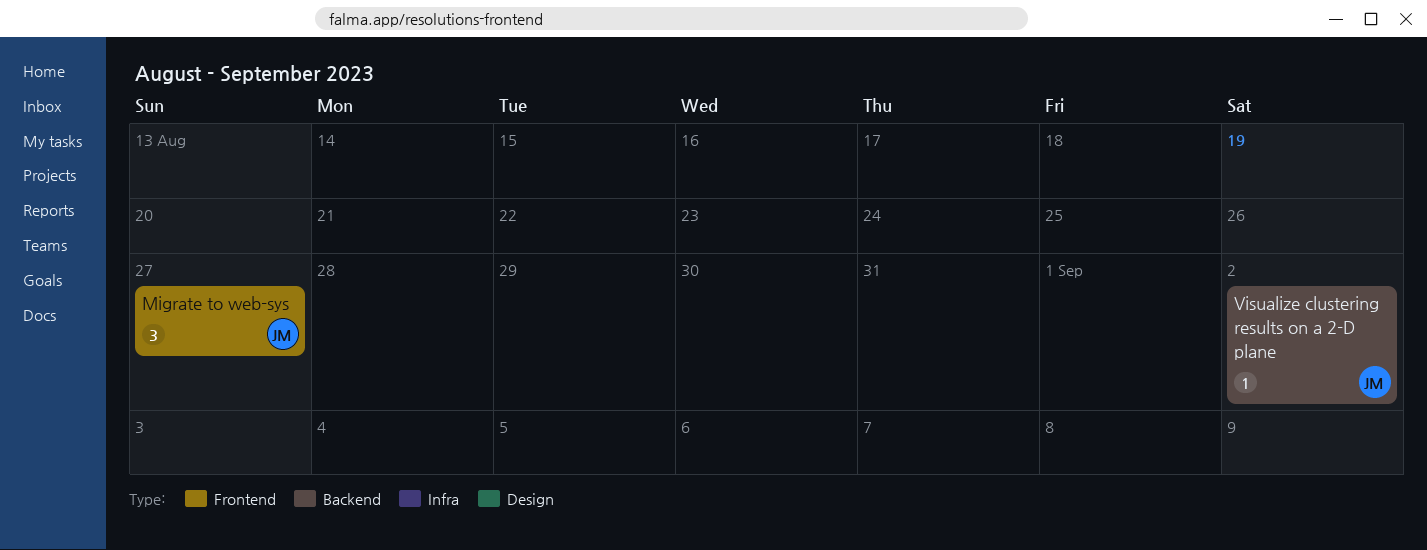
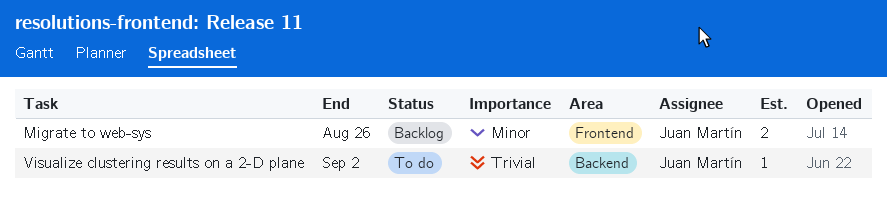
Migrate to web-sys, estimate: 3 -> 2
Migrate to web-sys, due: Aug 27 -> Aug 26

